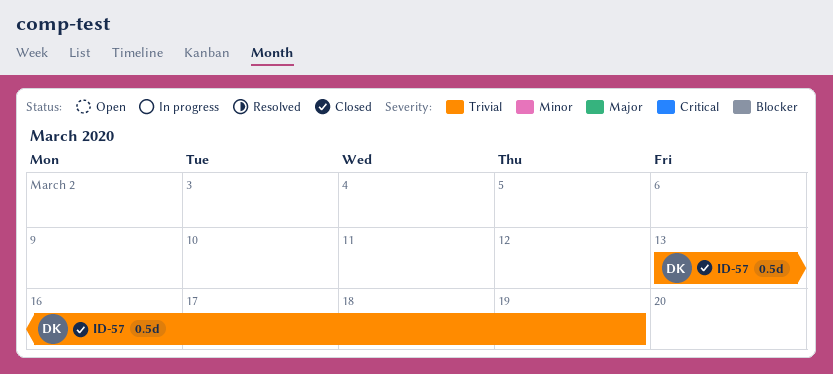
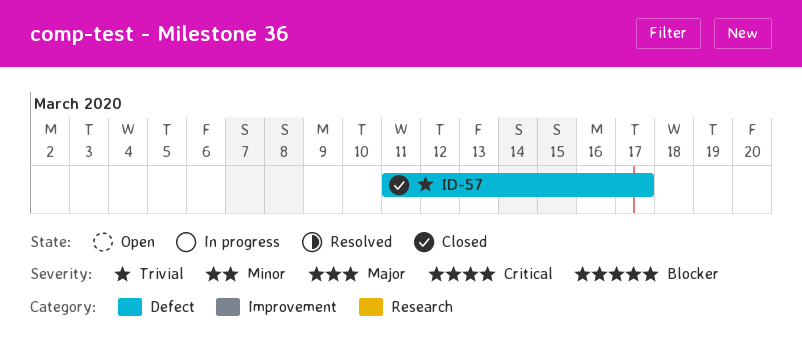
ID-57, start: Mar 13 -> Mar 11
ID-57, due: Mar 19 -> Mar 17

